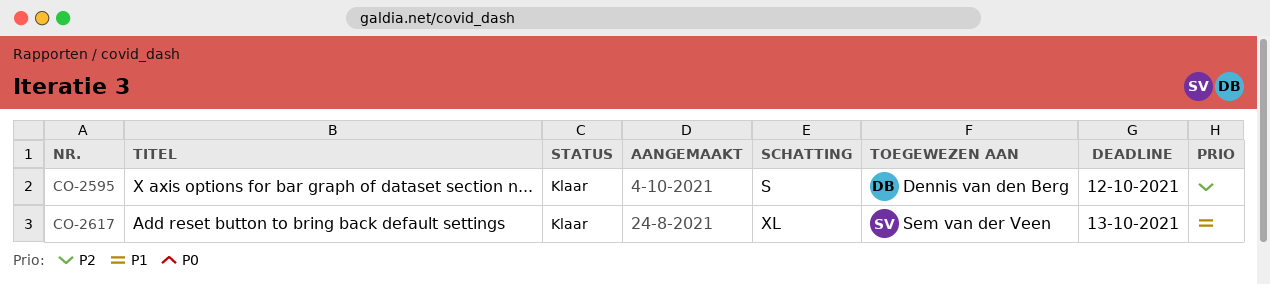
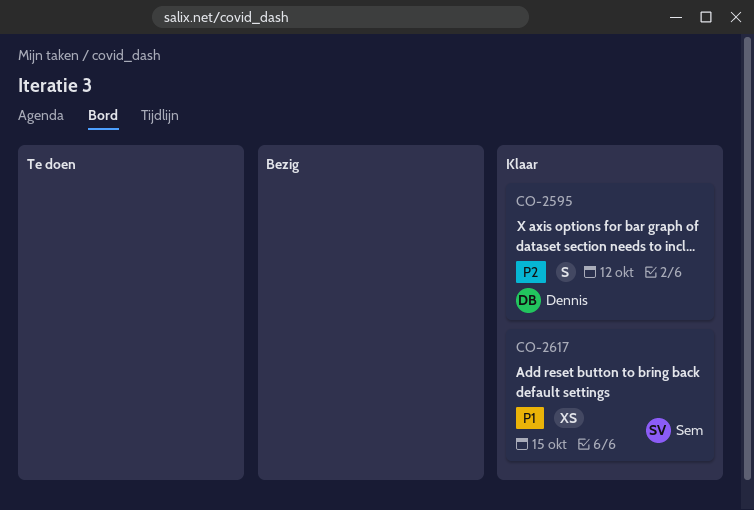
CO-2617, estimate: XL -> XS
CO-2617, due: Oct 13 -> Oct 15

